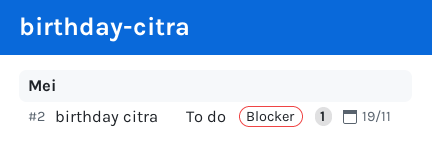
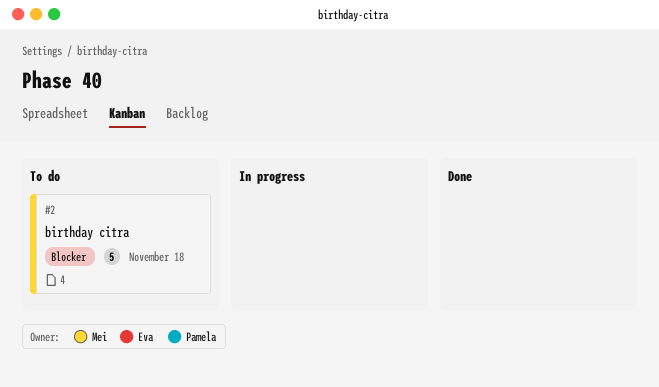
#2, estimate: 1 -> 5
#2, due: Nov 19 -> Nov 18

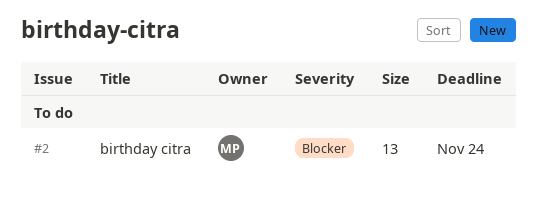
#2, estimate: 5 -> 13
#2, due: Nov 18 -> Nov 24

